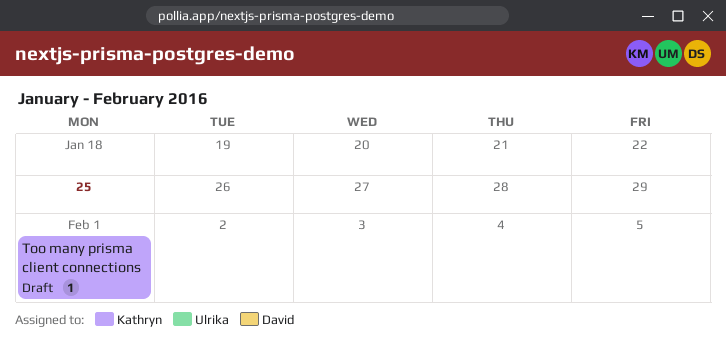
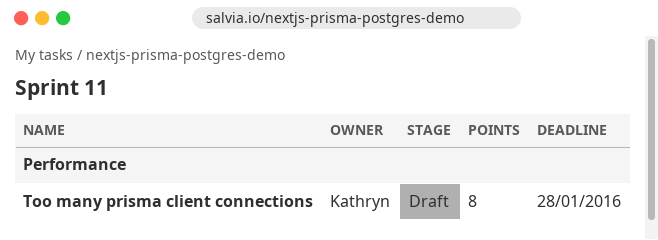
Too many prisma client connections, estimate: 1 -> 8
Too many prisma client connections, due: Feb 1 -> Jan 28

